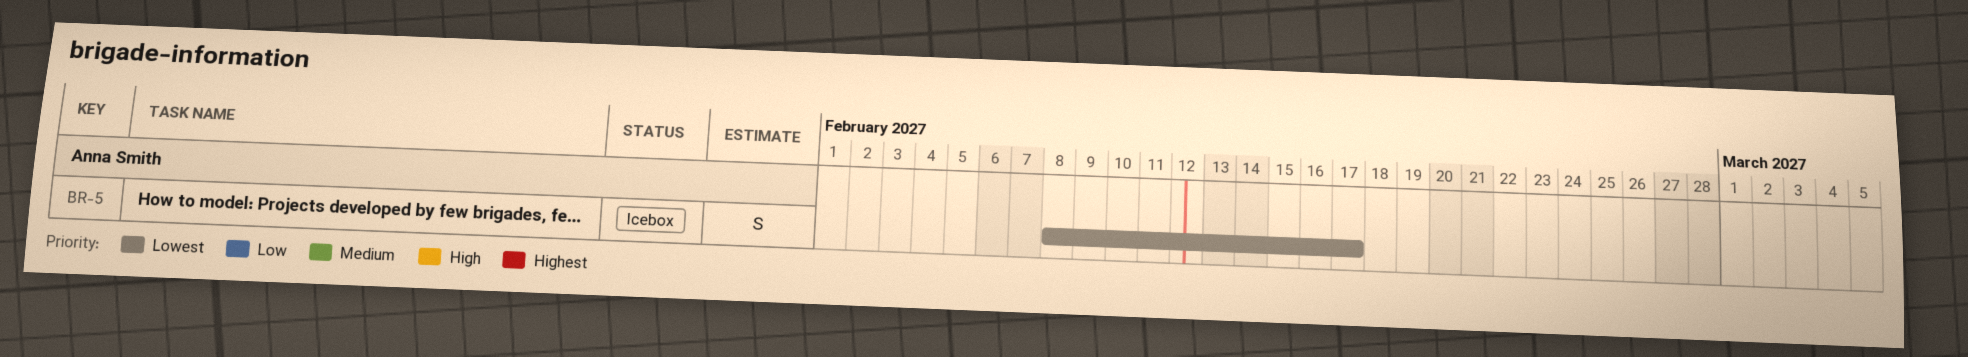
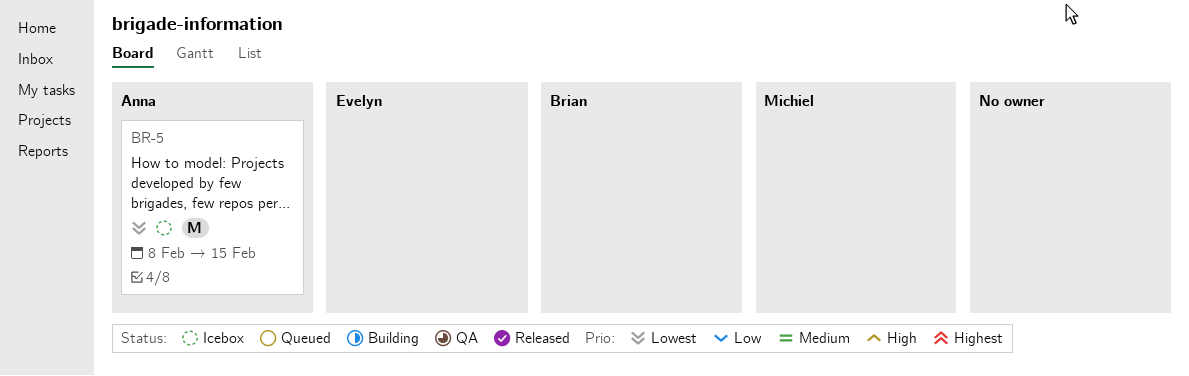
BR-5, estimate: S -> M
BR-5, due: Feb 17 -> Feb 15

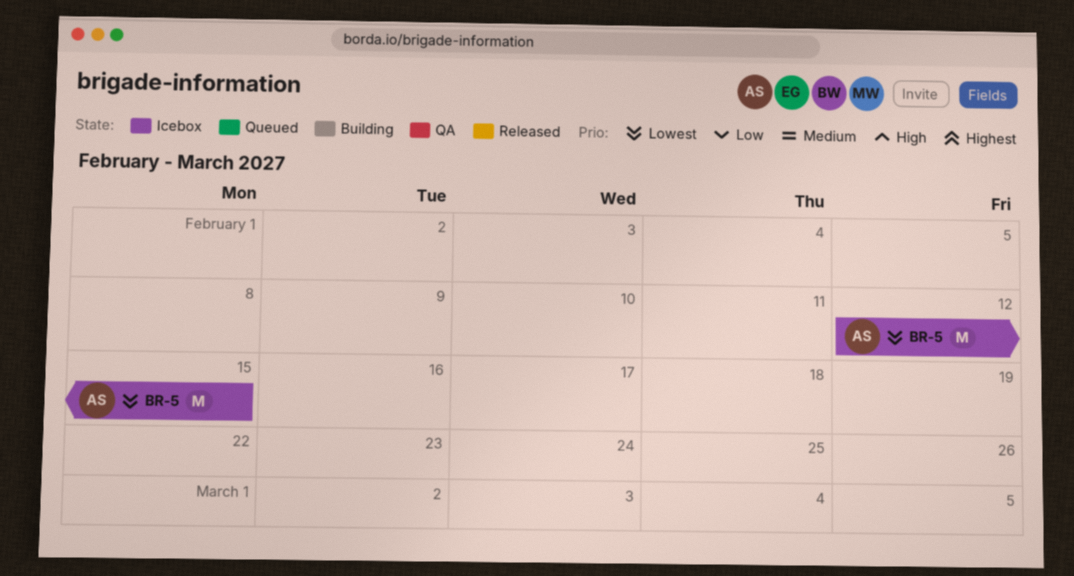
BR-5, start: Feb 8 -> Feb 12

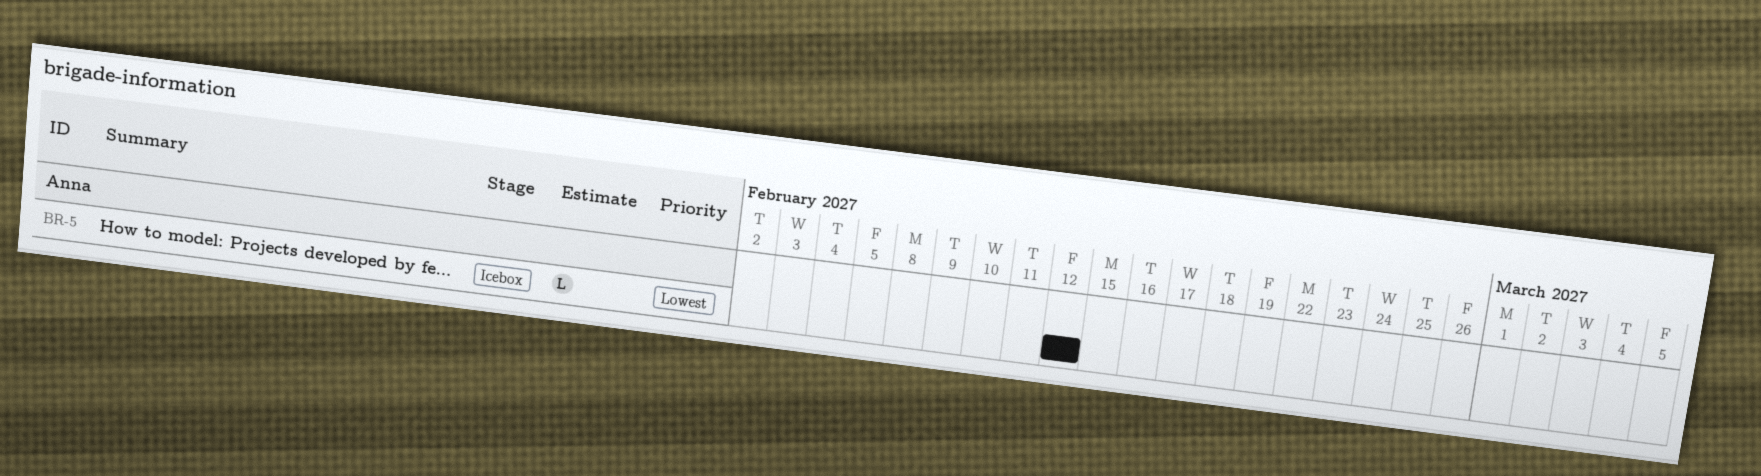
BR-5, estimate: M -> L
BR-5, due: Feb 15 -> Feb 12

